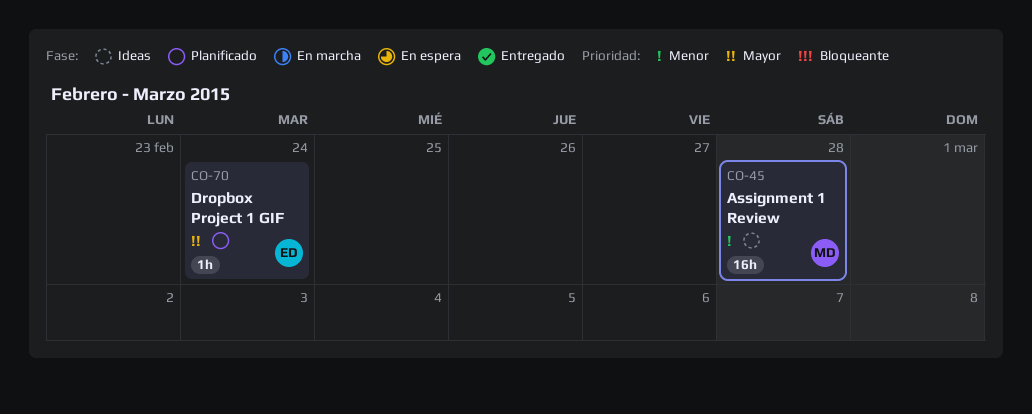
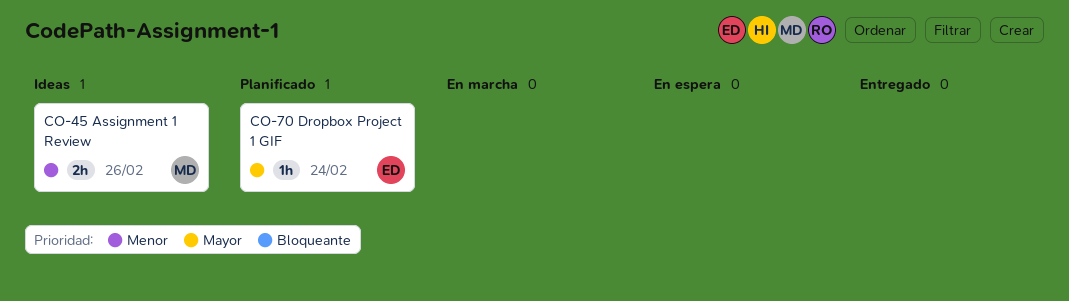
CO-45, estimate: 16h -> 2h
CO-45, due: Feb 28 -> Feb 26

